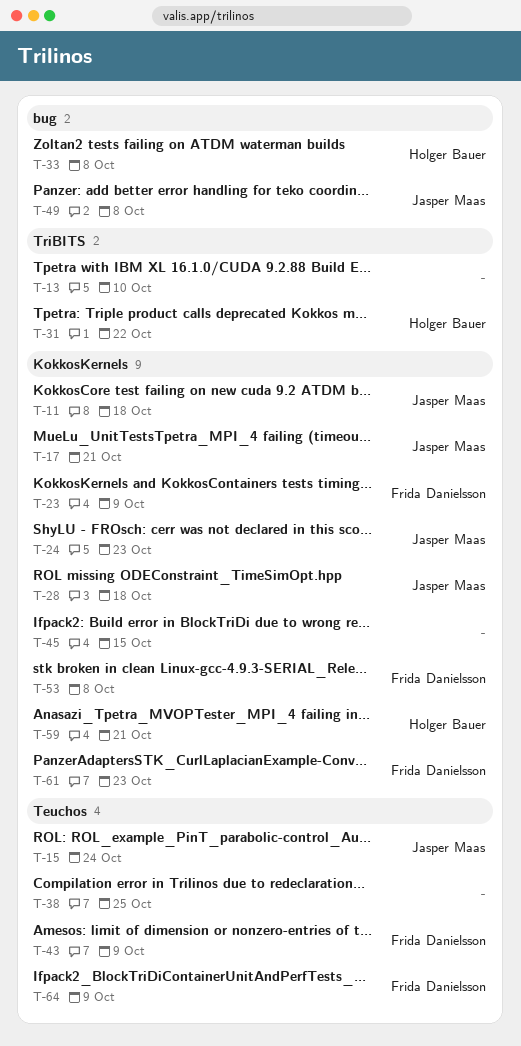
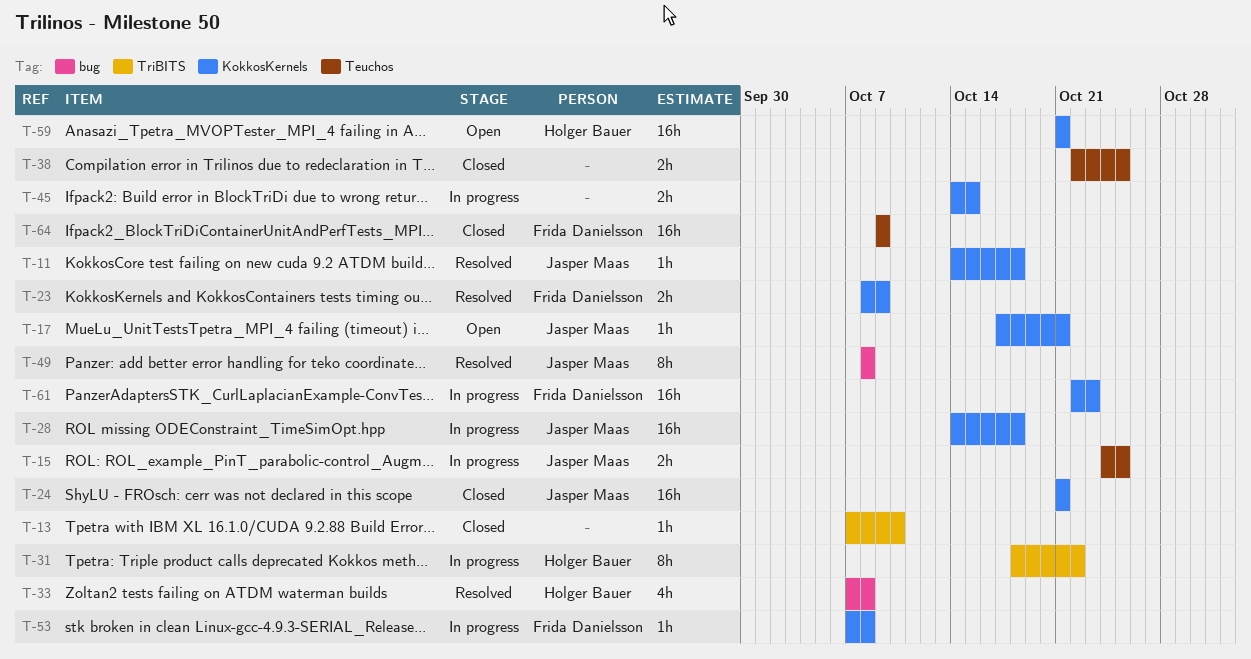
T-15, due: Oct 24 -> Oct 25
T-24, due: Oct 23 -> Oct 21
T-43: present -> none

